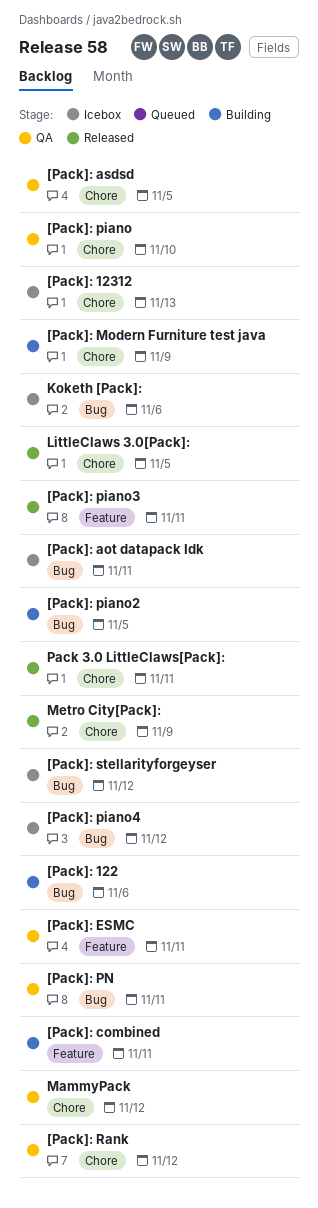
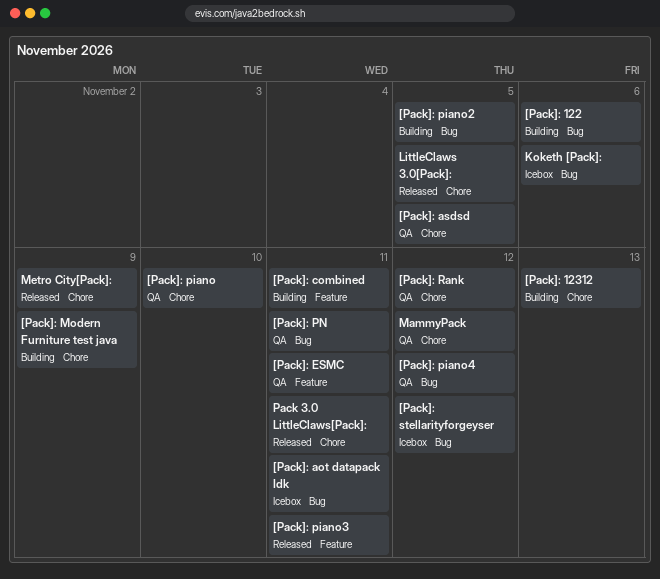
[Pack]: 12312, status: Icebox -> Building
[Pack]: piano4, status: Icebox -> QA

